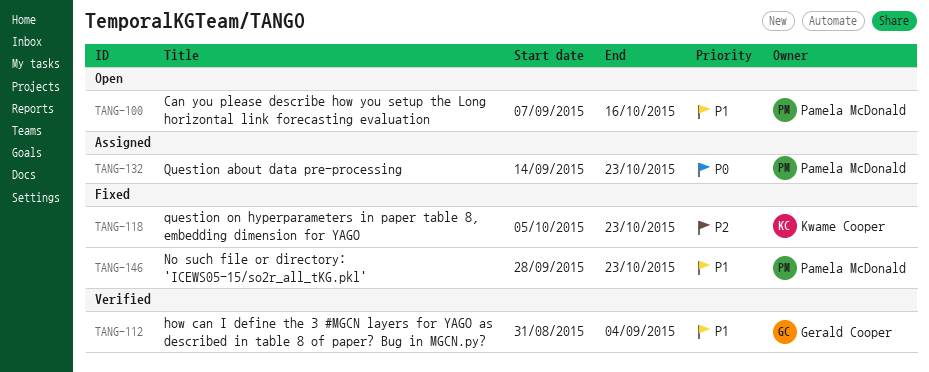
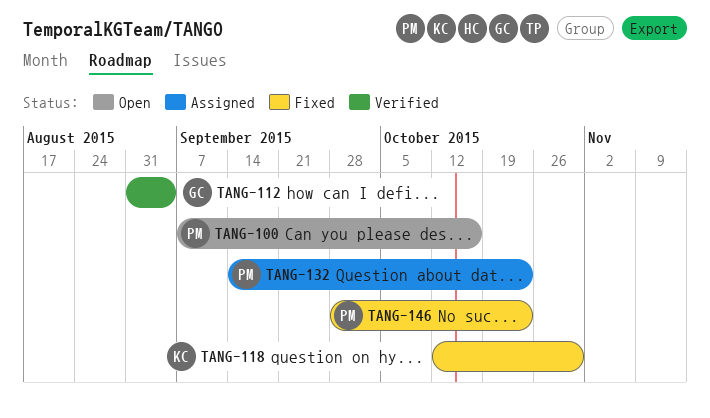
TANG-118, start: Oct 5 -> Oct 12
TANG-118, due: Oct 23 -> Oct 30

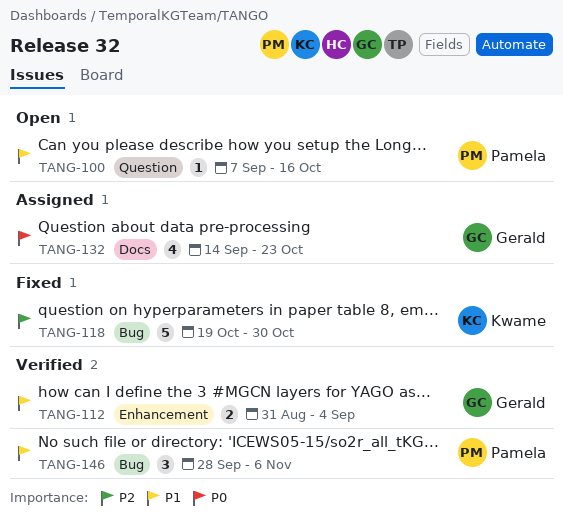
TANG-118, start: Oct 12 -> Oct 19
TANG-132, owner: Pamela -> Gerald
TANG-146, status: Fixed -> Verified
TANG-146, due: Oct 23 -> Nov 6

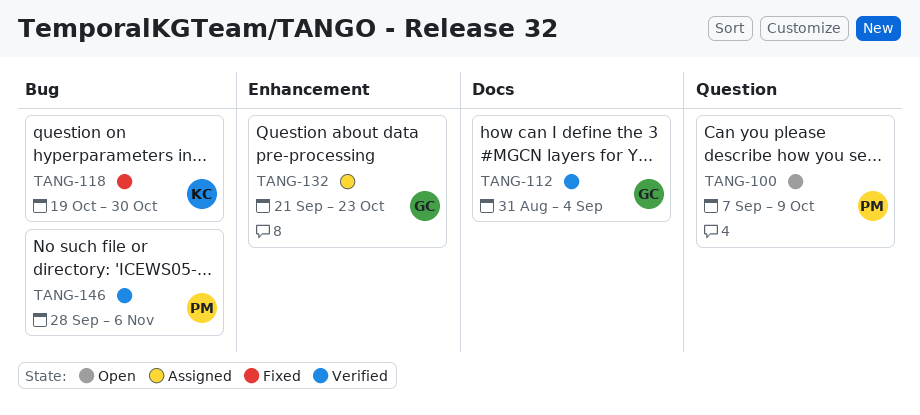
TANG-100, due: Oct 16 -> Oct 9
TANG-112, label: Enhancement -> Docs
TANG-132, label: Docs -> Enhancement
TANG-132, start: Sep 14 -> Sep 21

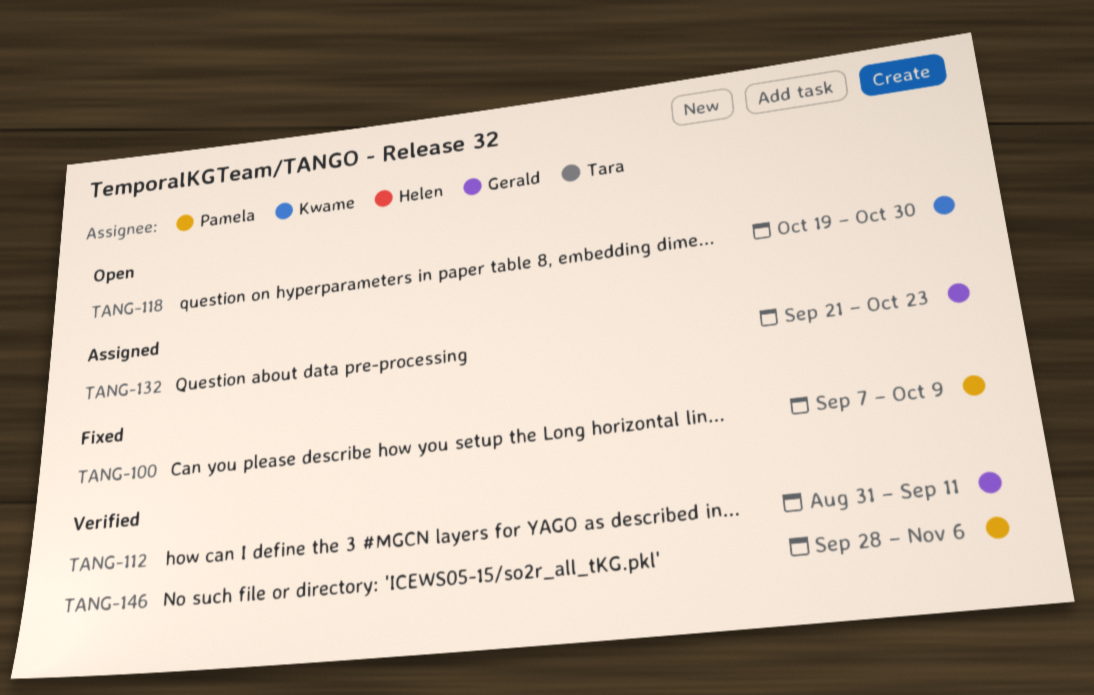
TANG-100, status: Open -> Fixed
TANG-112, due: Sep 4 -> Sep 11
TANG-118, status: Fixed -> Open

